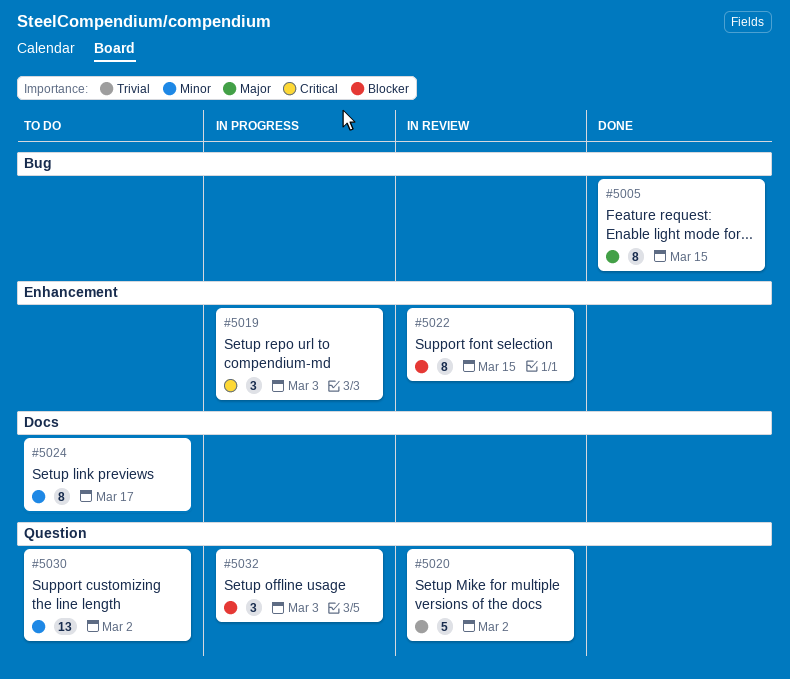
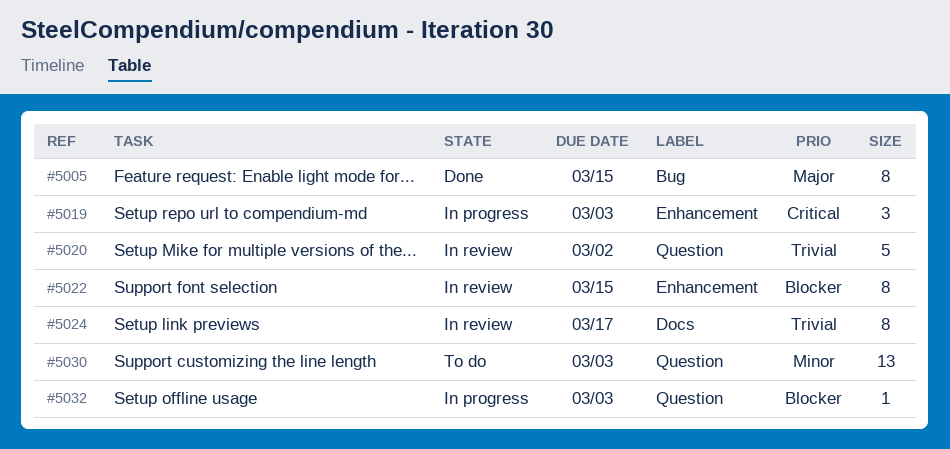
#5024, status: To do -> In review
#5024, priority: Minor -> Trivial
#5030, due: Mar 2 -> Mar 3
#5032, estimate: 3 -> 1

